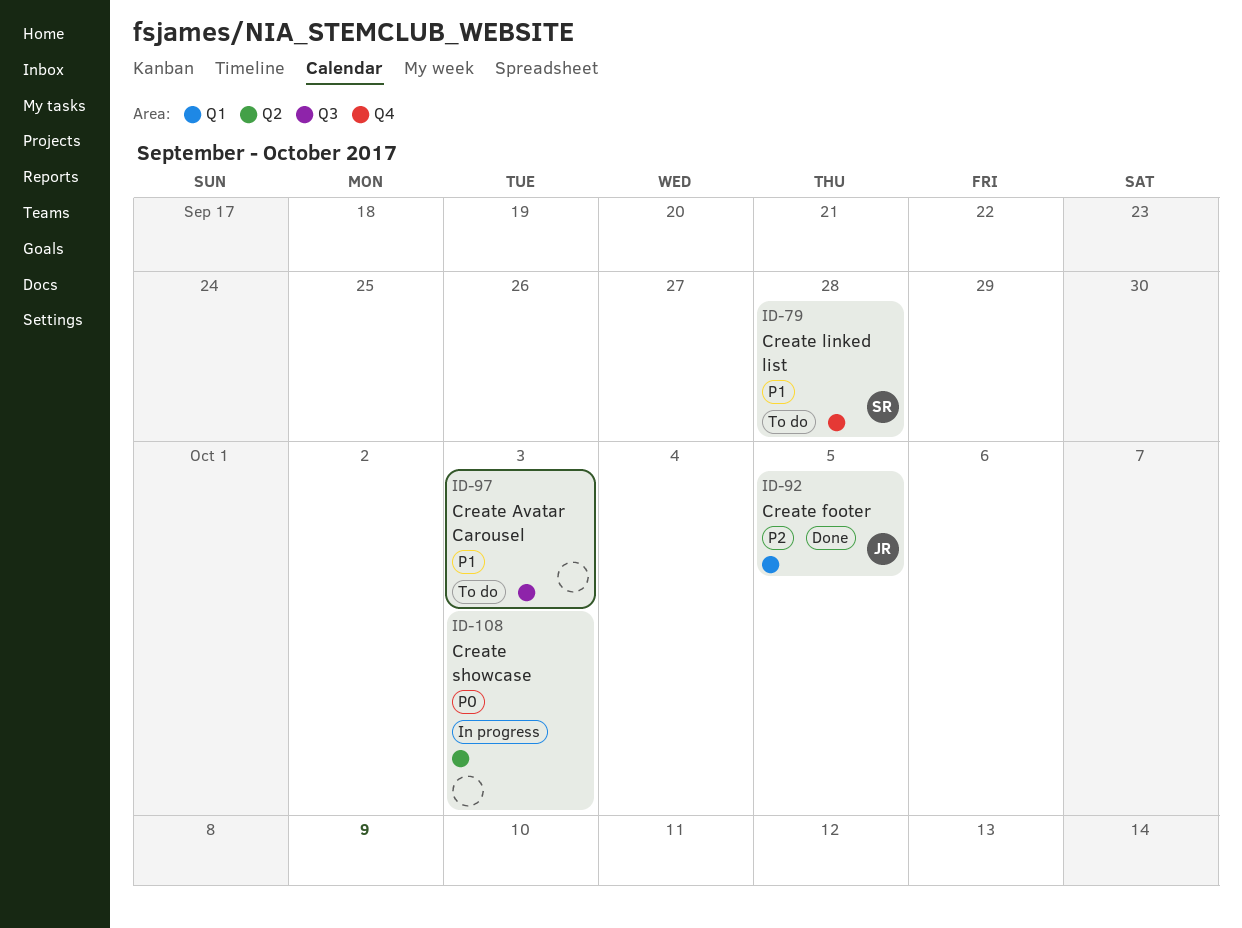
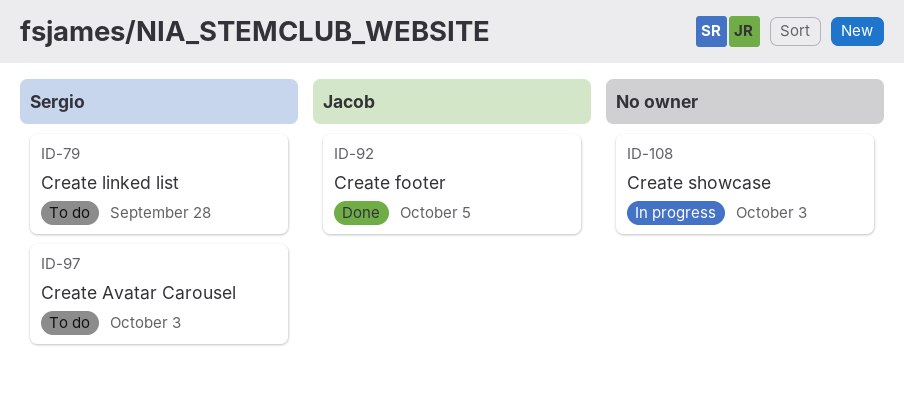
ID-97, owner: none -> Sergio

